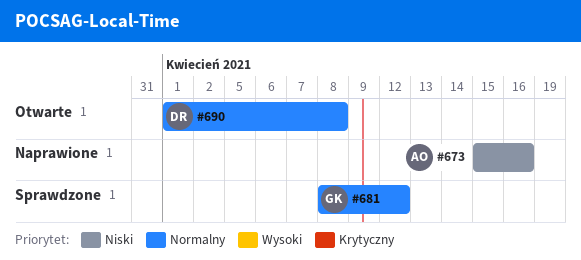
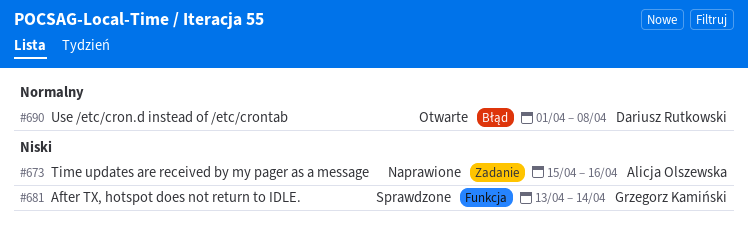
#681, priority: Normalny -> Niski
#681, start: Apr 8 -> Apr 13
#681, due: Apr 12 -> Apr 14

